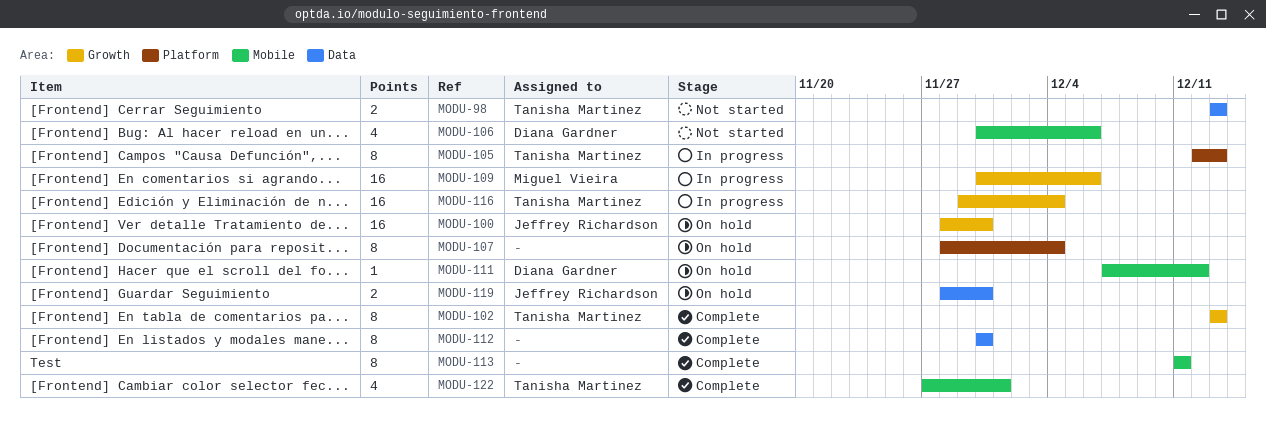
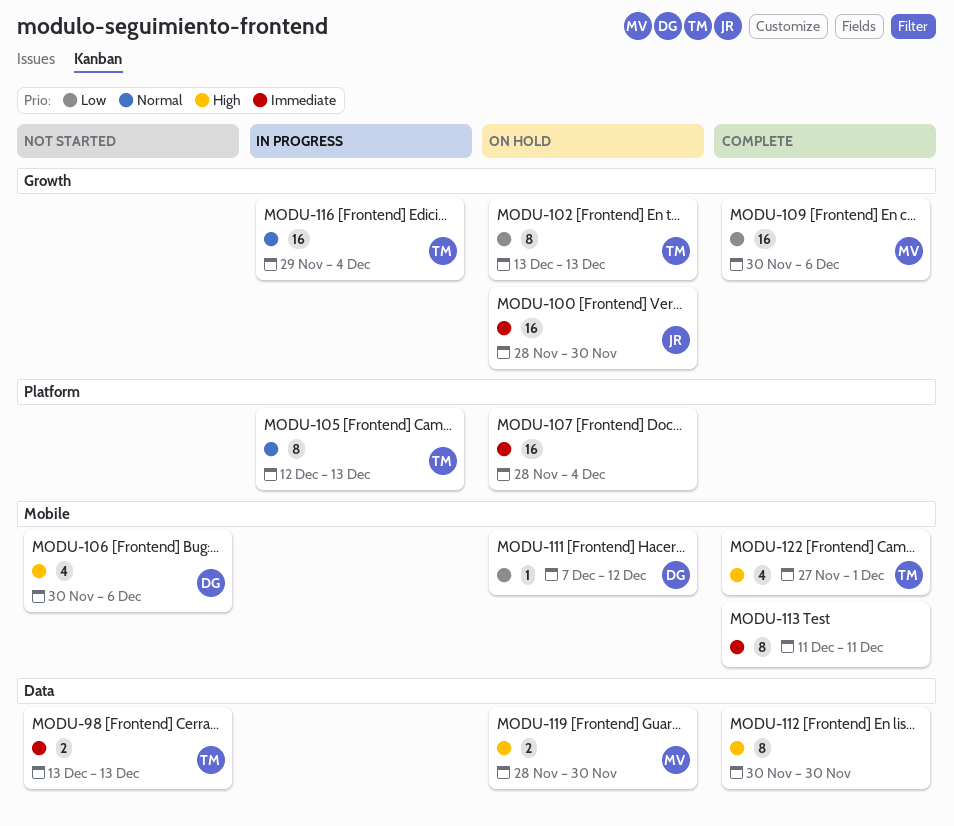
MODU-102, status: Complete -> On hold
MODU-107, estimate: 8 -> 16
MODU-109, status: In progress -> Complete
MODU-119, owner: Jeffrey Richardson -> Miguel Vieira

